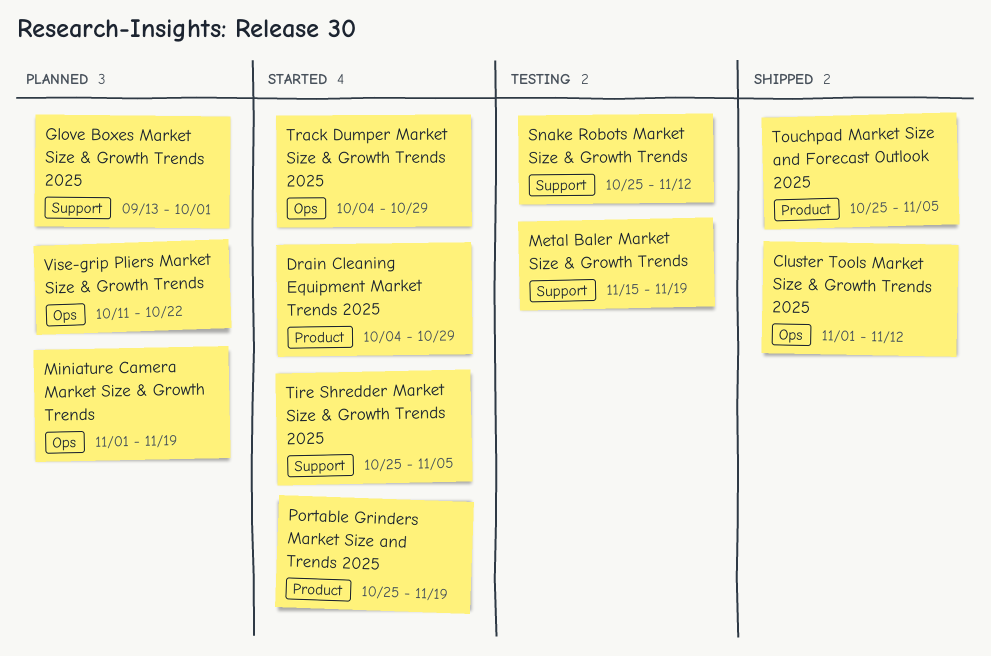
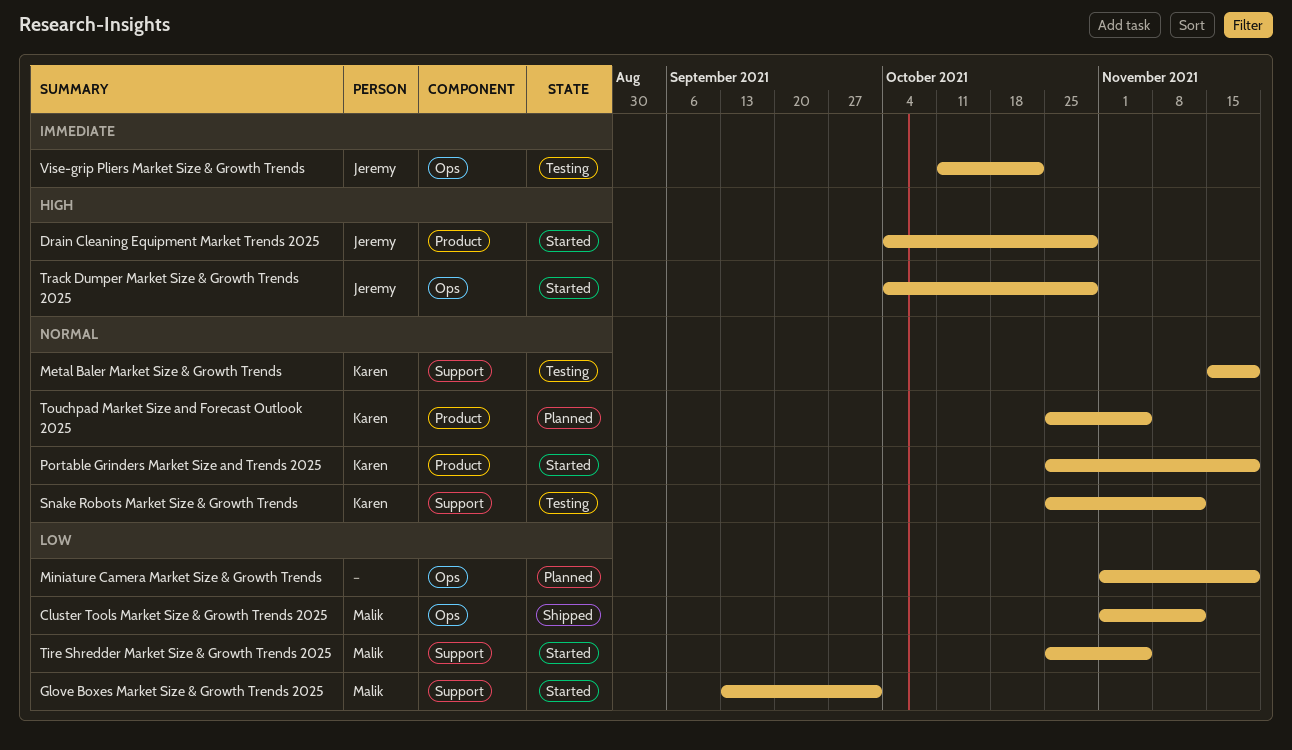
Glove Boxes Market Size & Growth Trends 2025, status: Planned -> Started
Touchpad Market Size and Forecast Outlook 2025, status: Shipped -> Planned
Vise-grip Pliers Market Size & Growth Trends, status: Planned -> Testing

